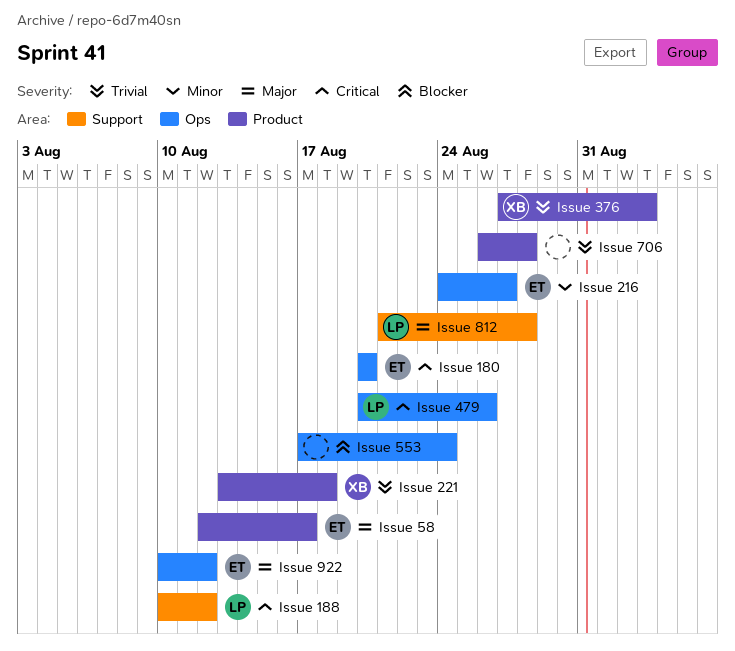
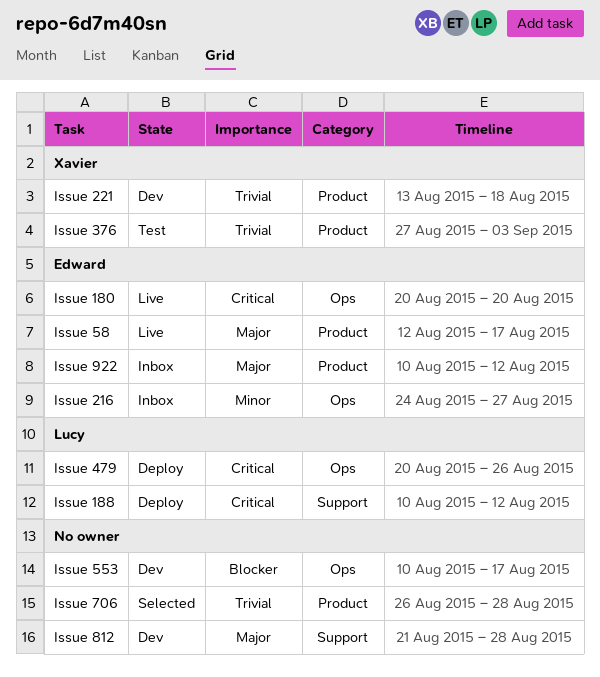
Issue 553, start: Aug 17 -> Aug 10
Issue 553, due: Aug 24 -> Aug 17
Issue 812, owner: Lucy -> none
Issue 922, label: Ops -> Product

